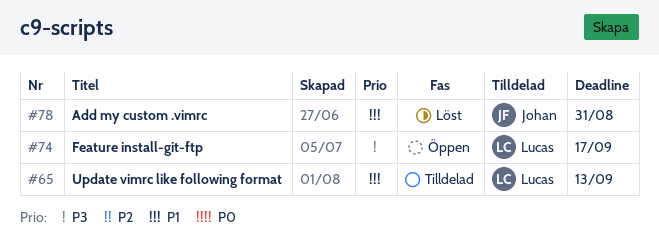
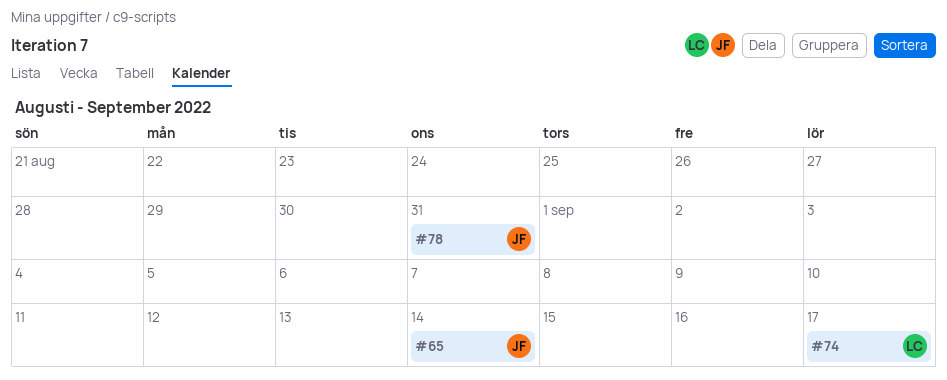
#65, owner: Lucas -> Johan
#65, due: Sep 13 -> Sep 14

